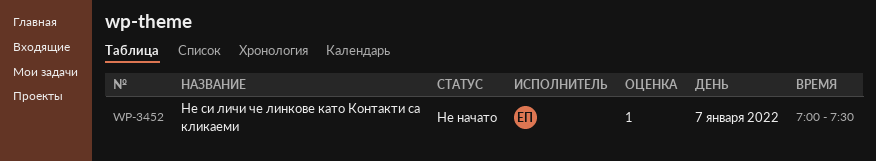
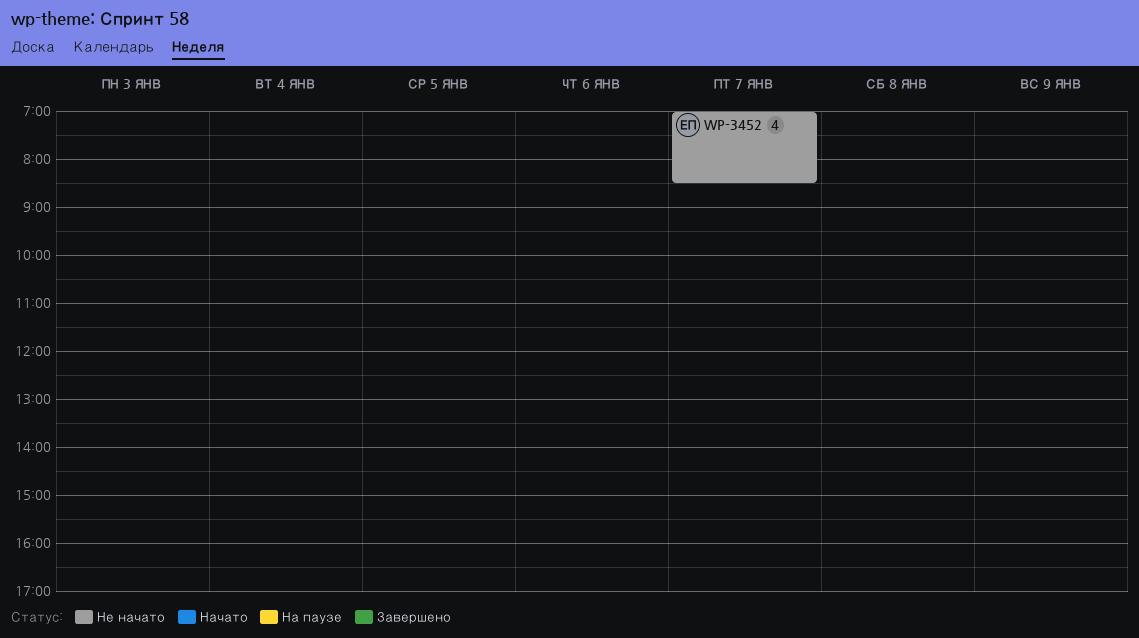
WP-3452, estimate: 1 -> 4
WP-3452, ends: 07:30 -> 08:30

